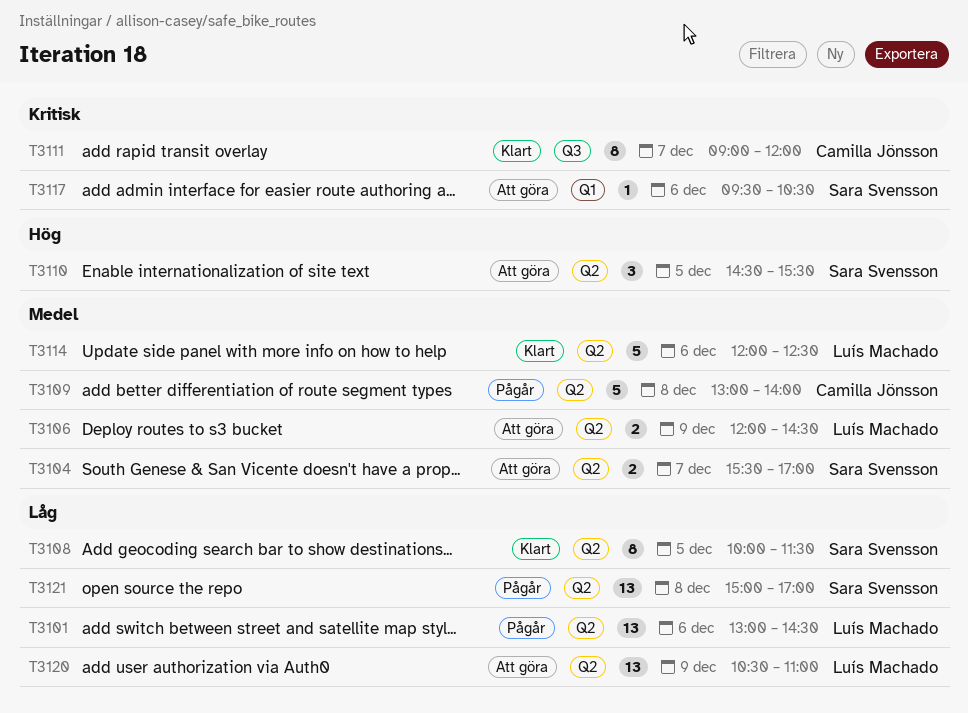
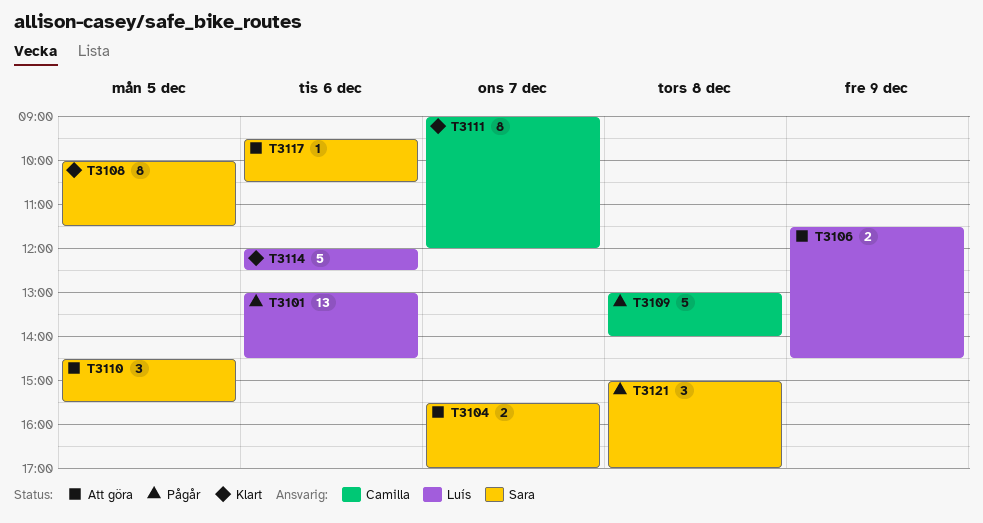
T3106, begins: 12:00 -> 11:30
T3120: present -> none
T3121, estimate: 13 -> 3

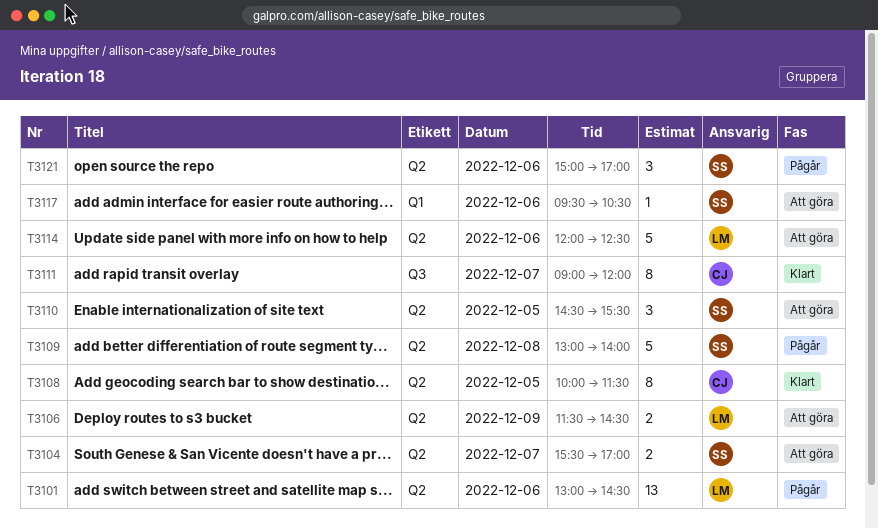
T3108, owner: Sara -> Camilla
T3109, owner: Camilla -> Sara
T3114, status: Klart -> Att göra
T3121, day: Dec 8 -> Dec 6

